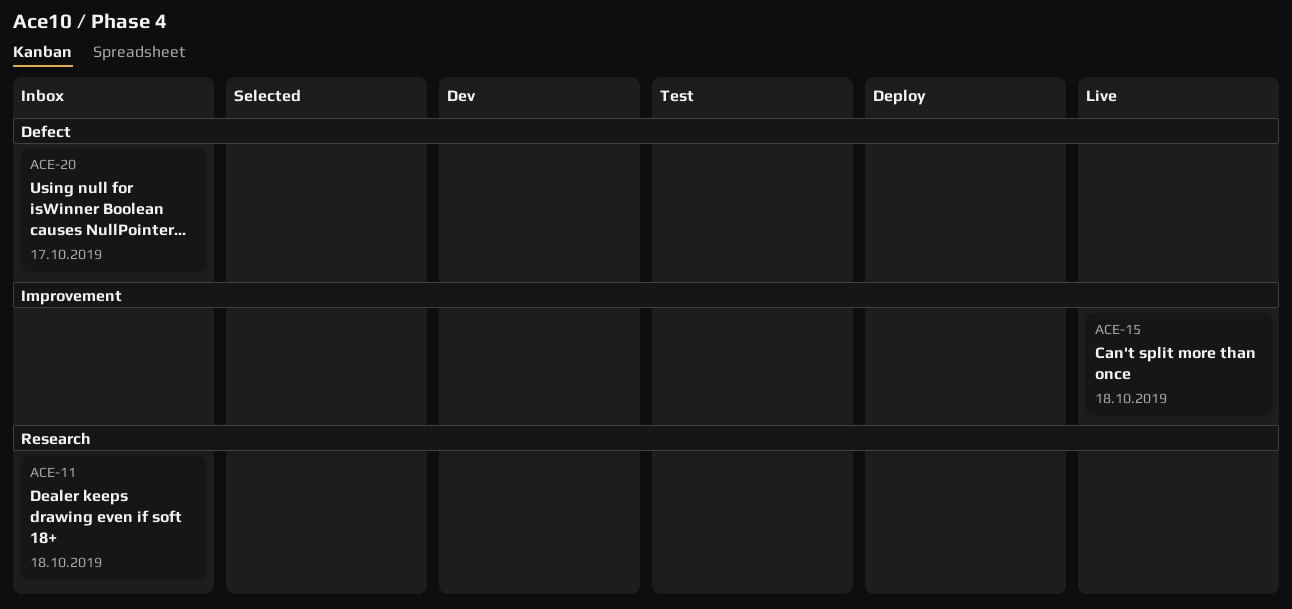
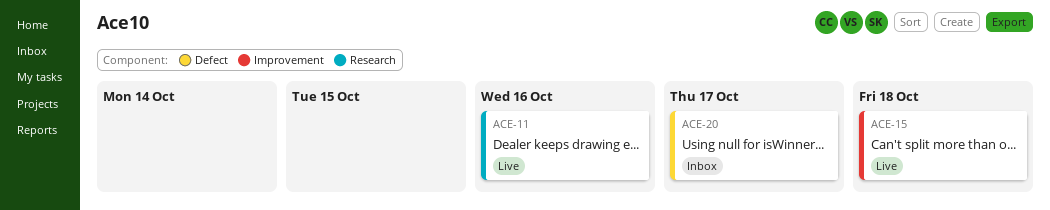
ACE-11, status: Inbox -> Live
ACE-11, due: Oct 18 -> Oct 16

